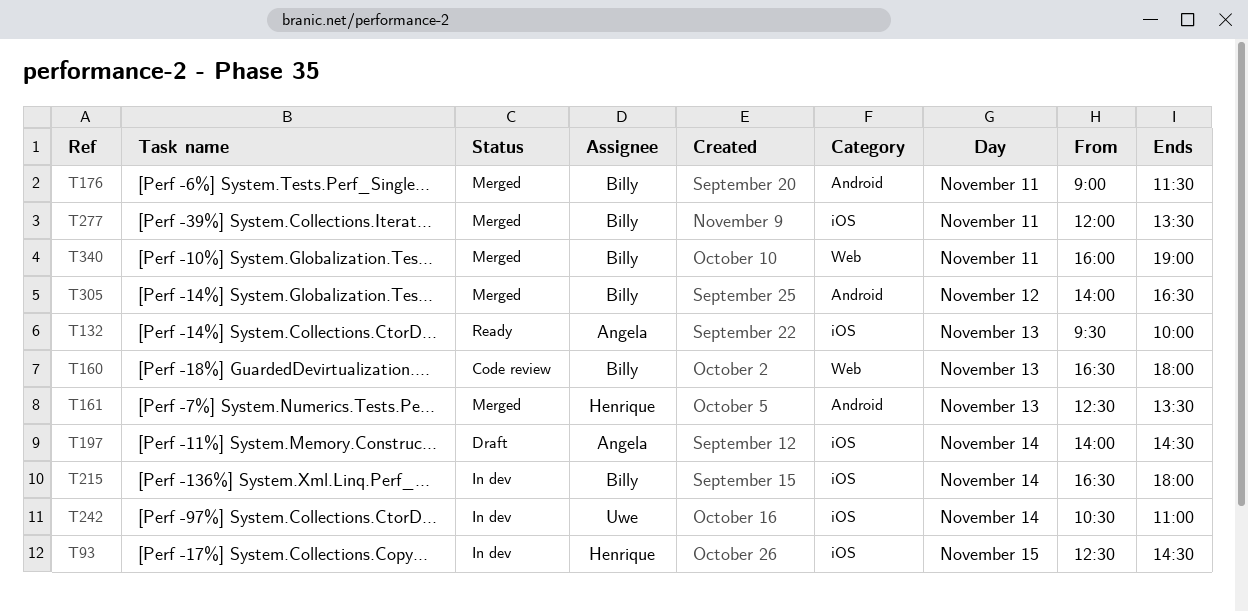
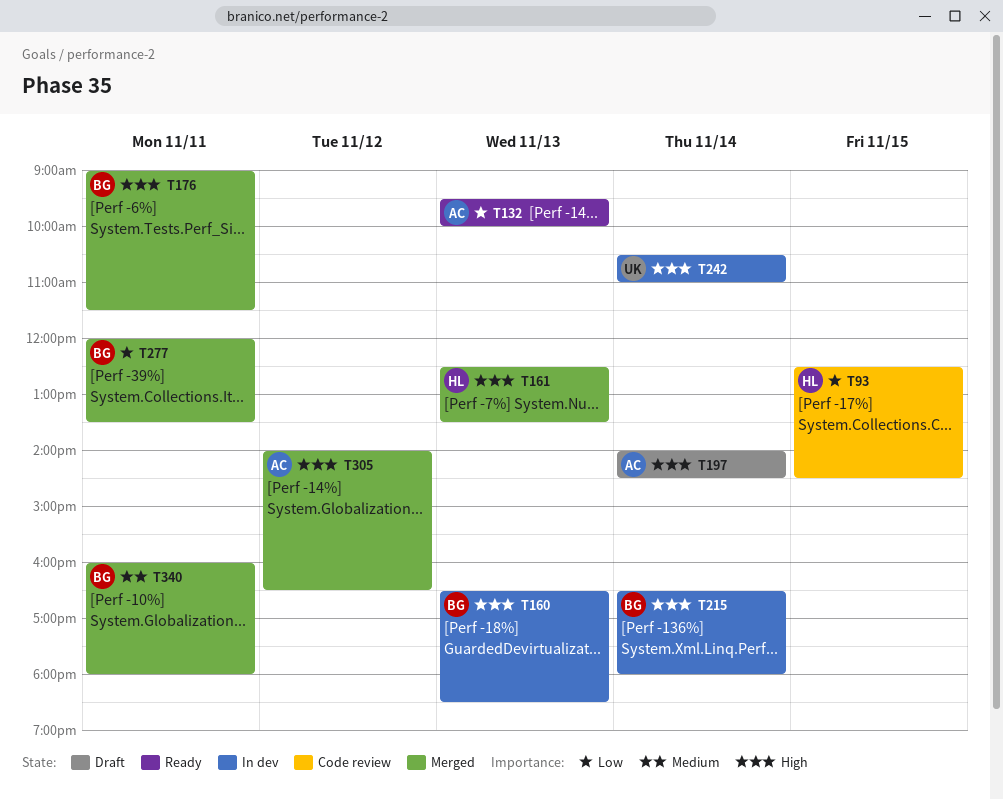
T93, status: In dev -> Code review
T160, status: Code review -> In dev
T160, ends: 18:00 -> 18:30
T305, owner: Billy -> Angela
T340, ends: 19:00 -> 18:00

